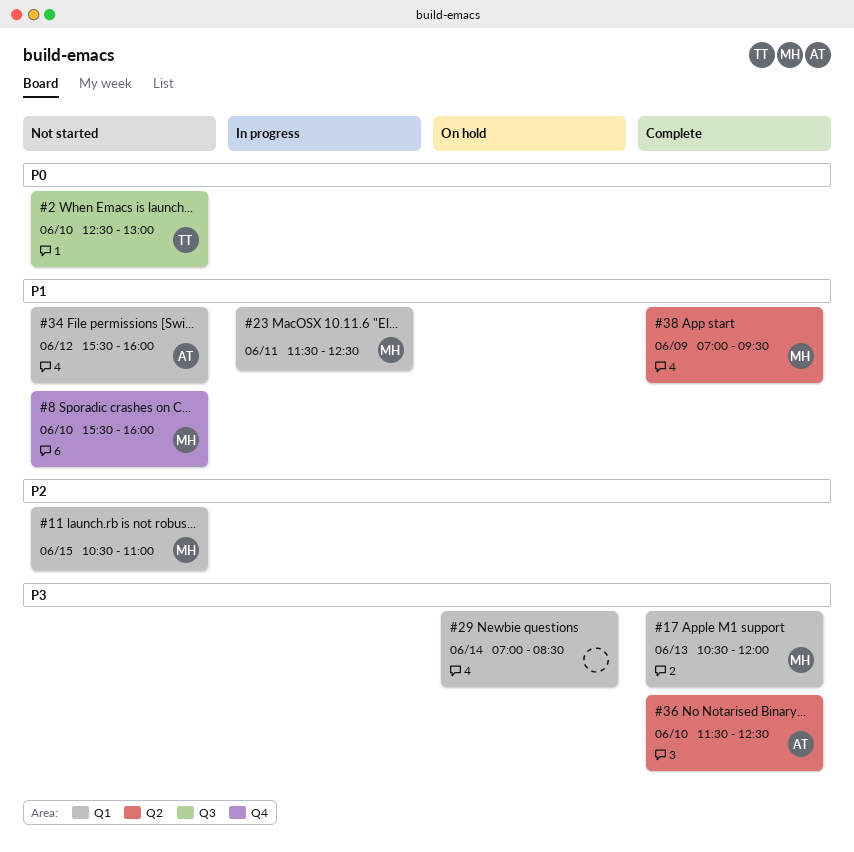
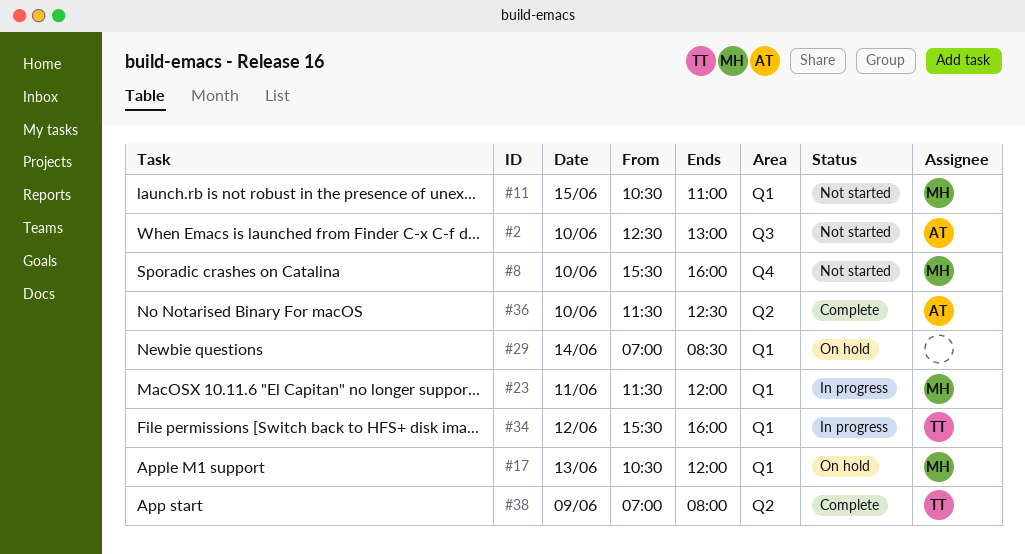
#2, owner: TT -> AT
#17, status: Complete -> On hold
#23, ends: 12:30 -> 12:00
#34, status: Not started -> In progress
#34, owner: AT -> TT
#38, owner: MH -> TT
#38, ends: 09:30 -> 08:00

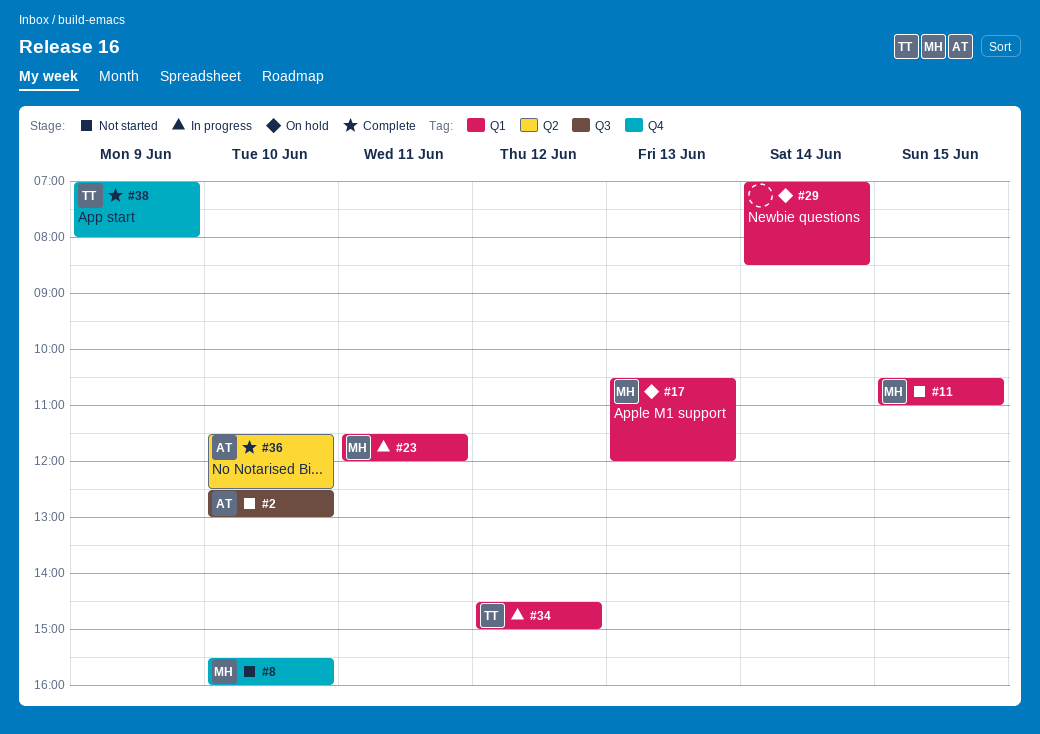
#34, begins: 15:30 -> 14:30
#34, ends: 16:00 -> 15:00
#38, label: Q2 -> Q4

